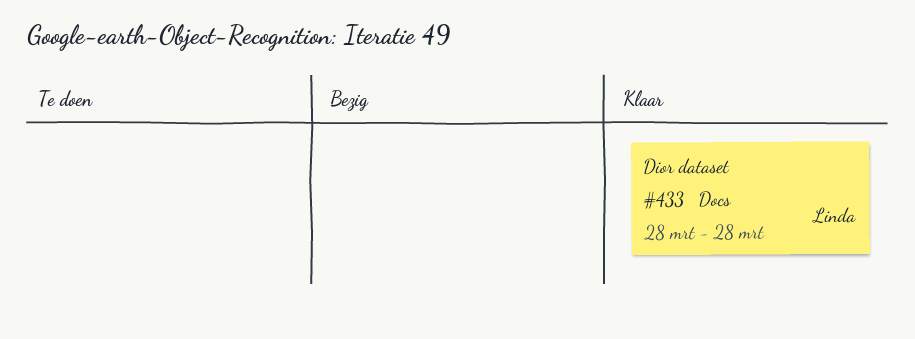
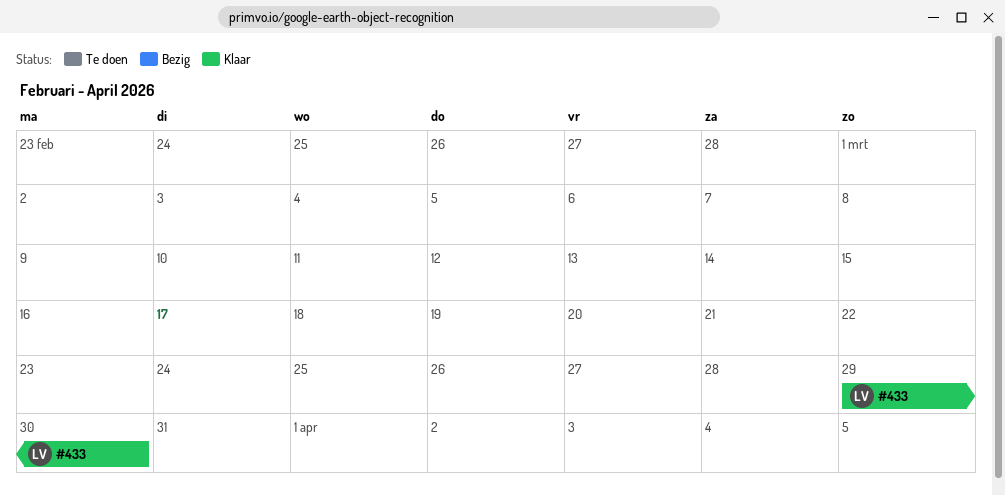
#433, start: Mar 28 -> Mar 29
#433, due: Mar 28 -> Mar 30

